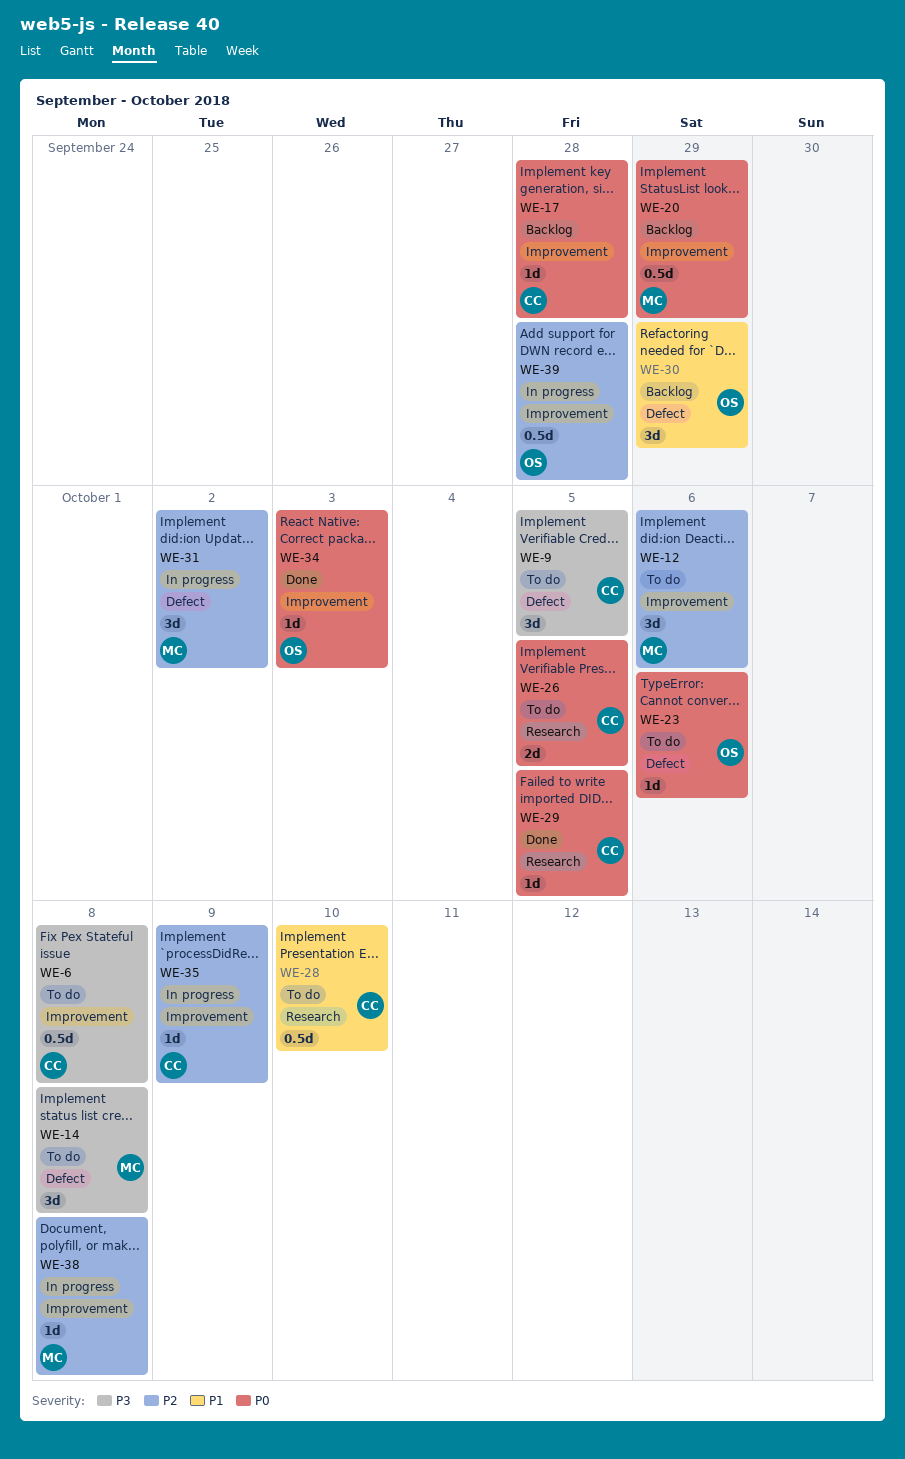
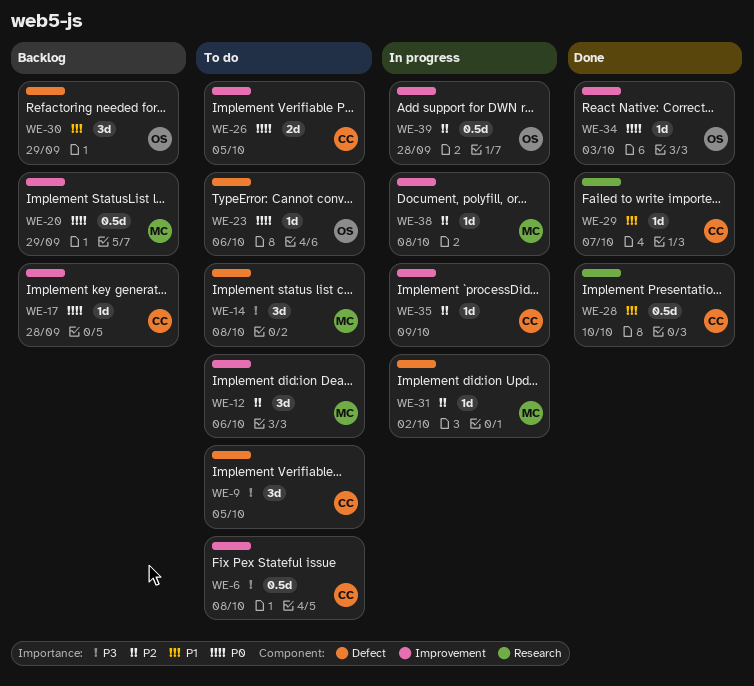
WE-26, label: Research -> Improvement
WE-28, status: To do -> Done
WE-29, priority: P0 -> P1
WE-29, due: Oct 5 -> Oct 7
WE-31, estimate: 3d -> 1d

